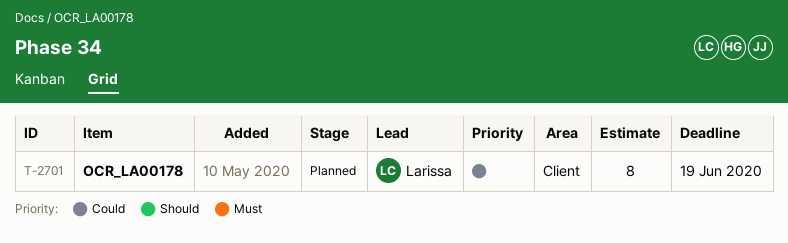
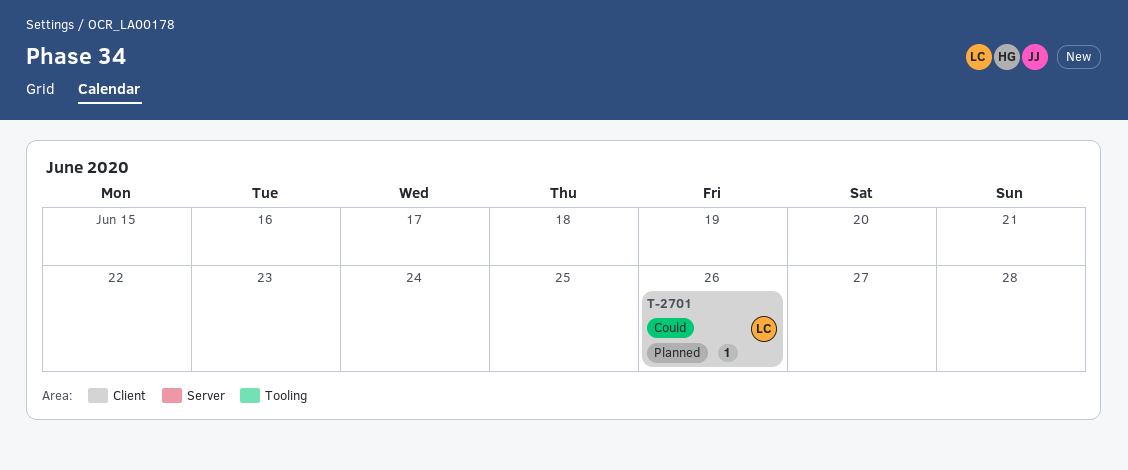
T-2701, estimate: 8 -> 1
T-2701, due: Jun 19 -> Jun 26

